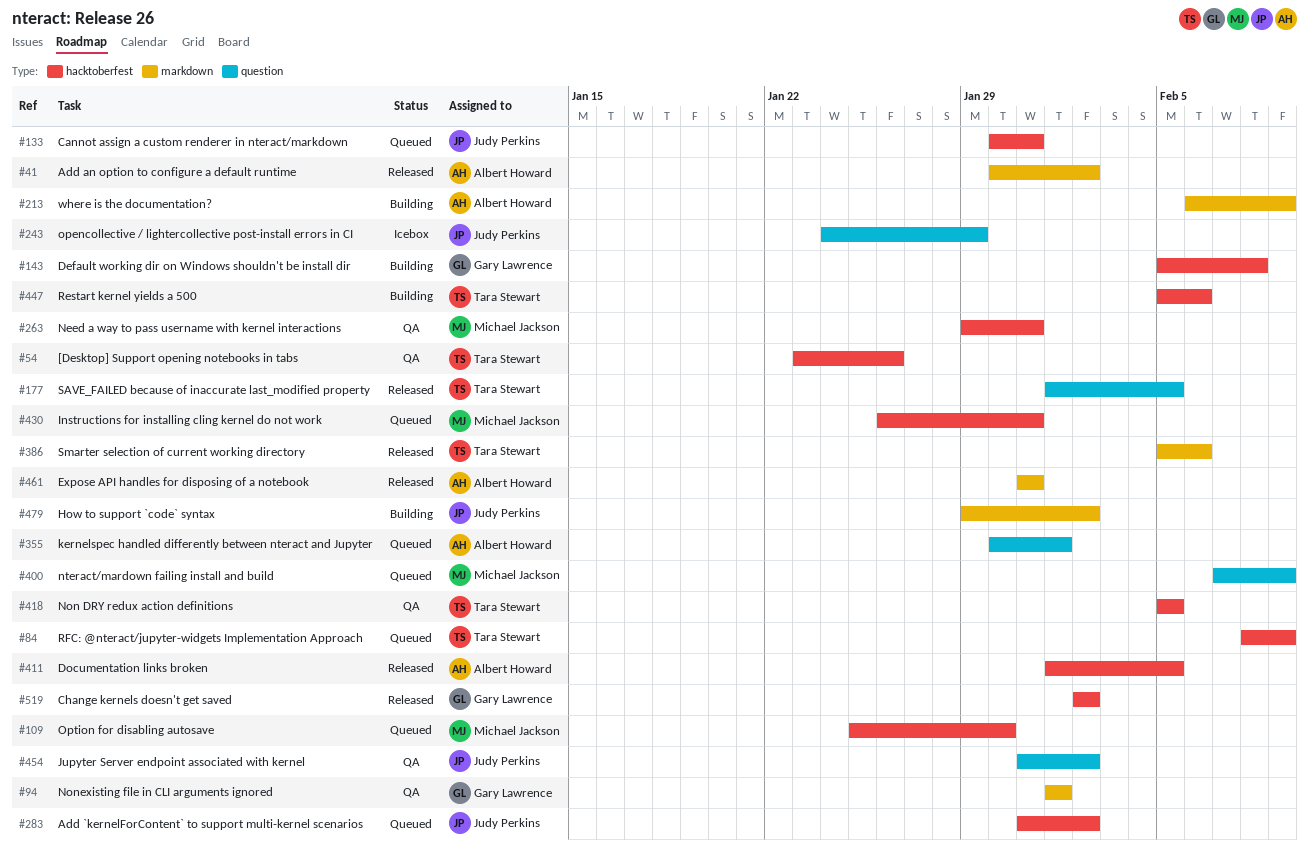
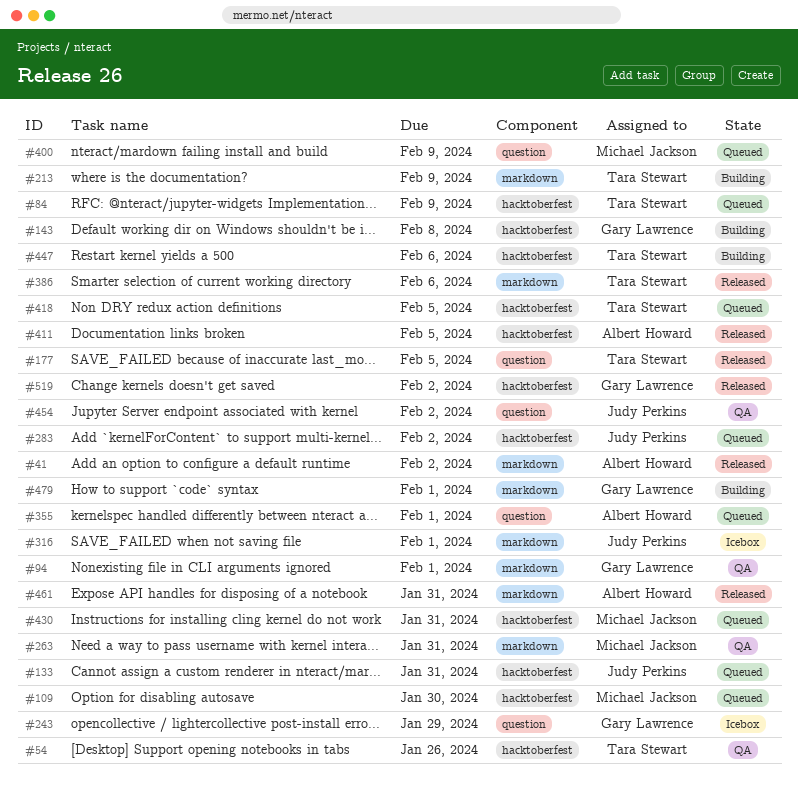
#213, owner: Albert Howard -> Tara Stewart
#243, owner: Judy Perkins -> Gary Lawrence
#263, label: hacktoberfest -> markdown
#316: none -> present
#418, status: QA -> Queued
#479, owner: Judy Perkins -> Gary Lawrence
#479, due: Feb 2 -> Feb 1

